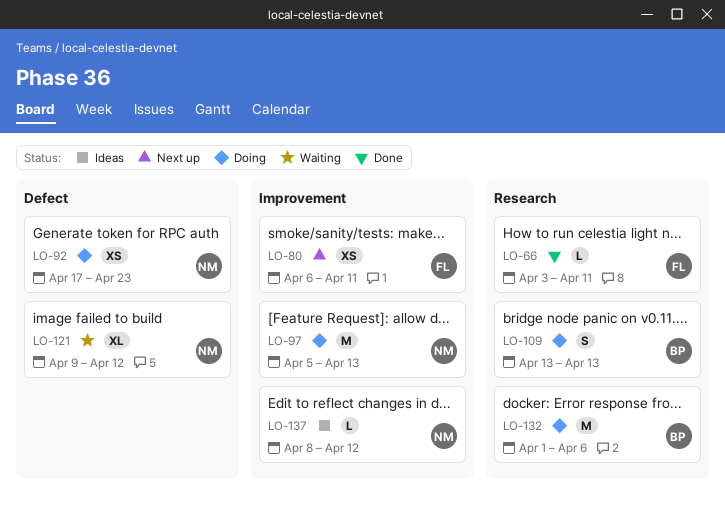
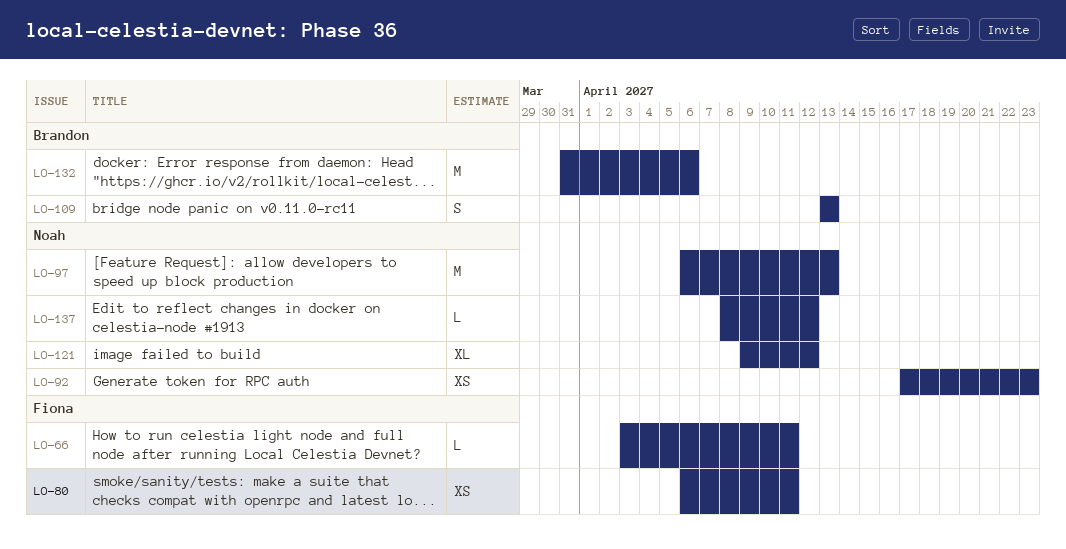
LO-97, start: Apr 5 -> Apr 6
LO-132, start: Apr 1 -> Mar 31

